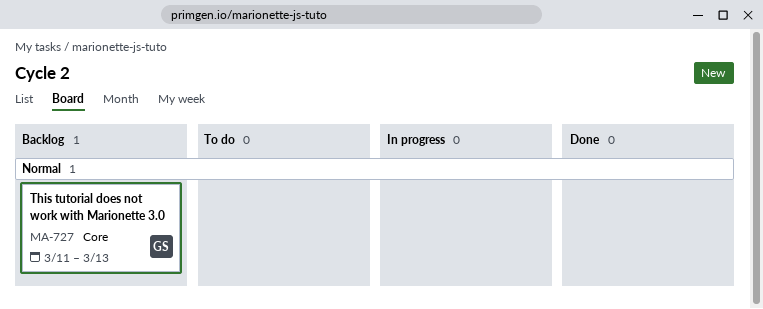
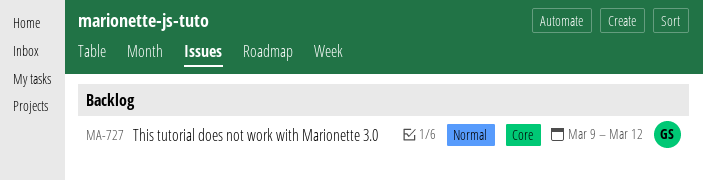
MA-727, start: Mar 11 -> Mar 9
MA-727, due: Mar 13 -> Mar 12

